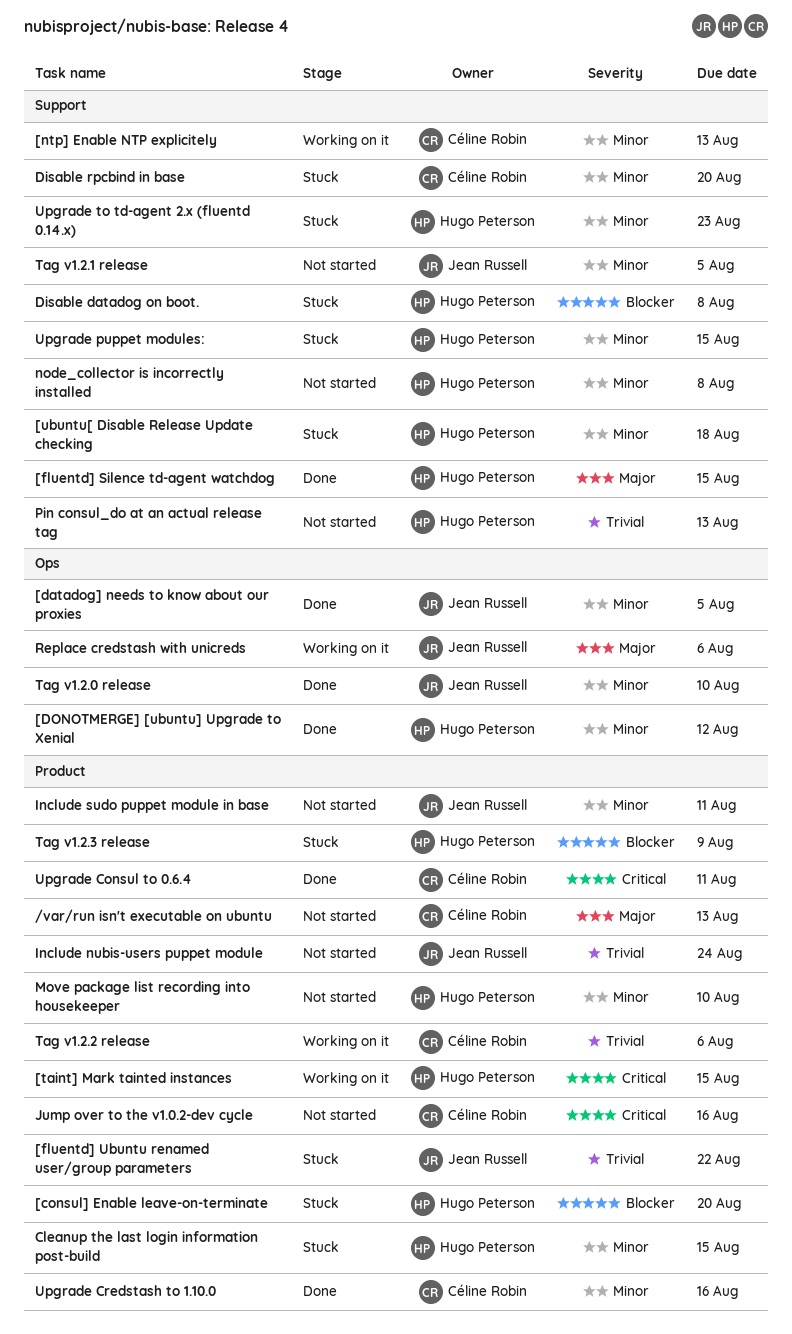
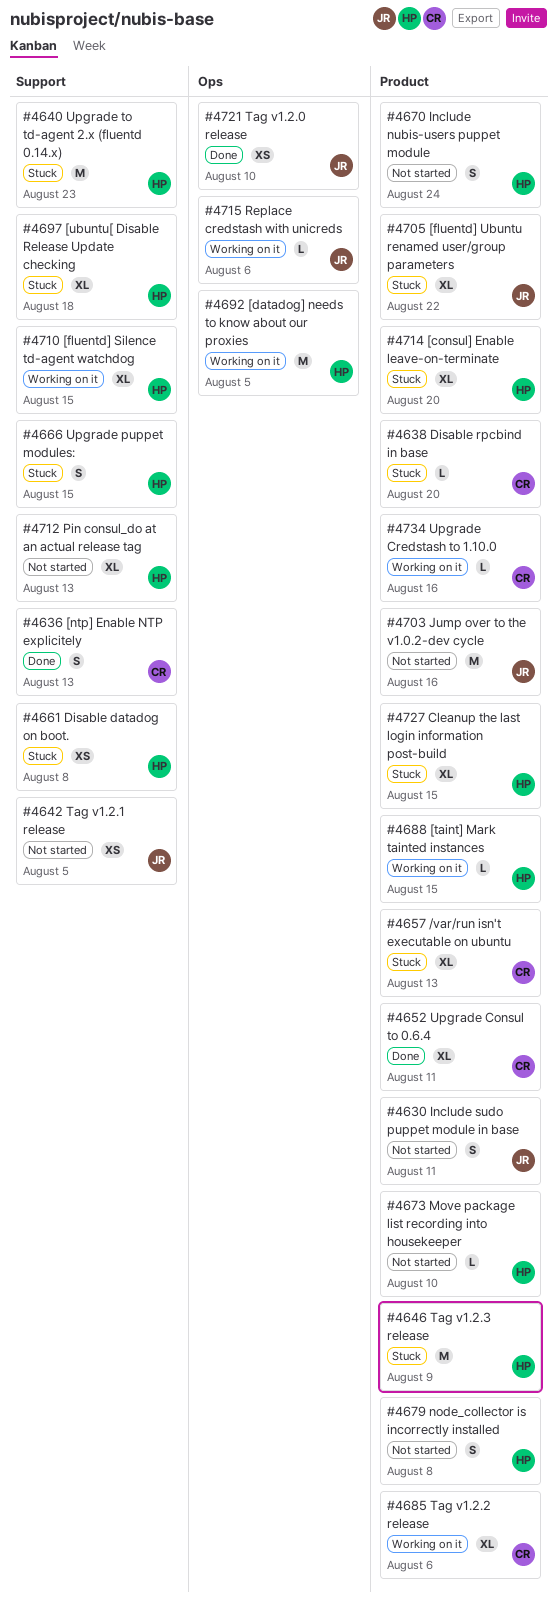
/var/run isn't executable on ubuntu, status: Not started -> Stuck
[datadog] needs to know about our proxies, status: Done -> Working on it
[datadog] needs to know about our proxies, owner: Jean Russell -> Hugo Peterson
[DONOTMERGE] [ubuntu] Upgrade to Xenial: present -> none
[fluentd] Silence td-agent watchdog, status: Done -> Working on it
[ntp] Enable NTP explicitely, status: Working on it -> Done
Disable rpcbind in base, label: Support -> Product
Include nubis-users puppet module, owner: Jean Russell -> Hugo Peterson
Jump over to the v1.0.2-dev cycle, owner: Céline Robin -> Jean Russell
node_collector is incorrectly installed, label: Support -> Product
Upgrade Credstash to 1.10.0, status: Done -> Working on it

